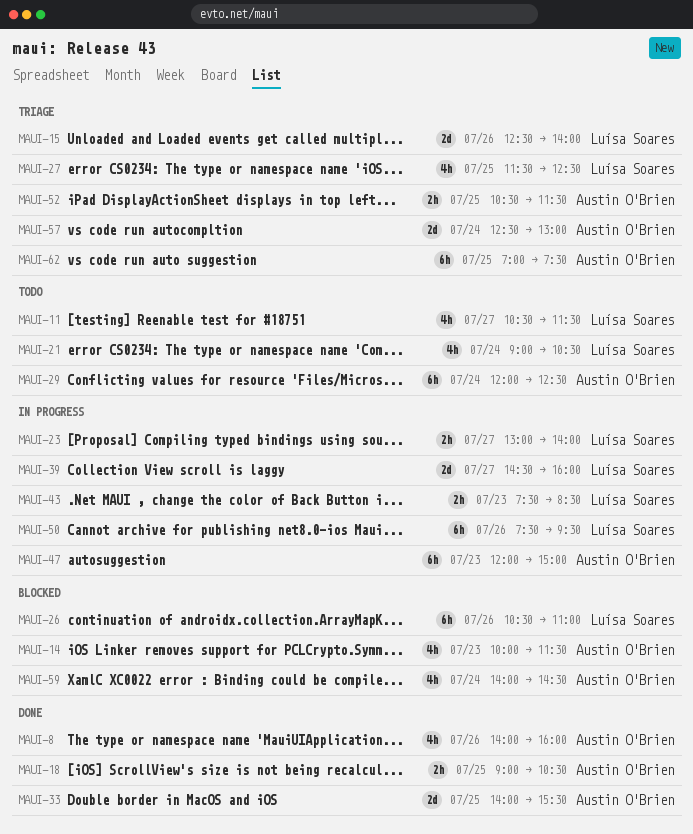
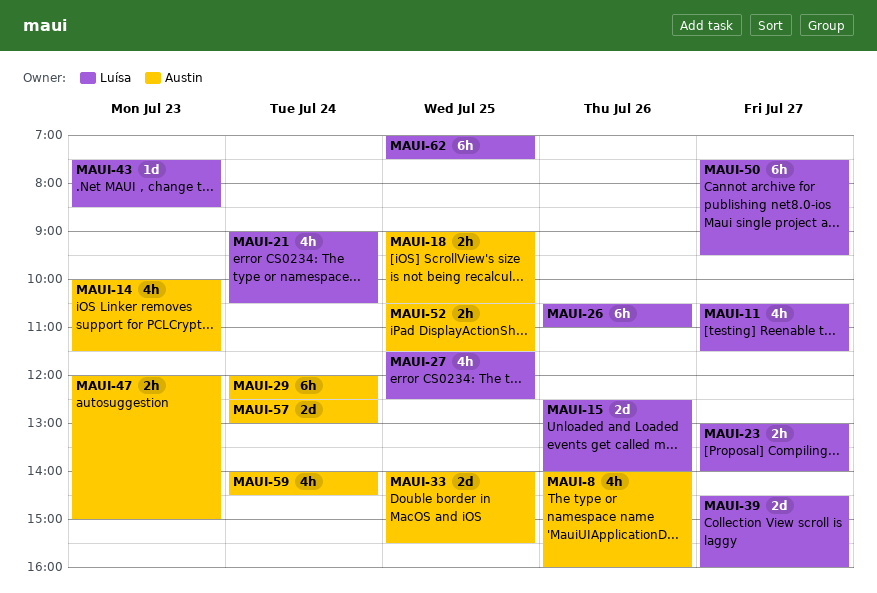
MAUI-43, estimate: 2h -> 1d
MAUI-47, estimate: 6h -> 2h
MAUI-50, day: Jul 26 -> Jul 27
MAUI-62, owner: Austin O'Brien -> Luísa Soares

